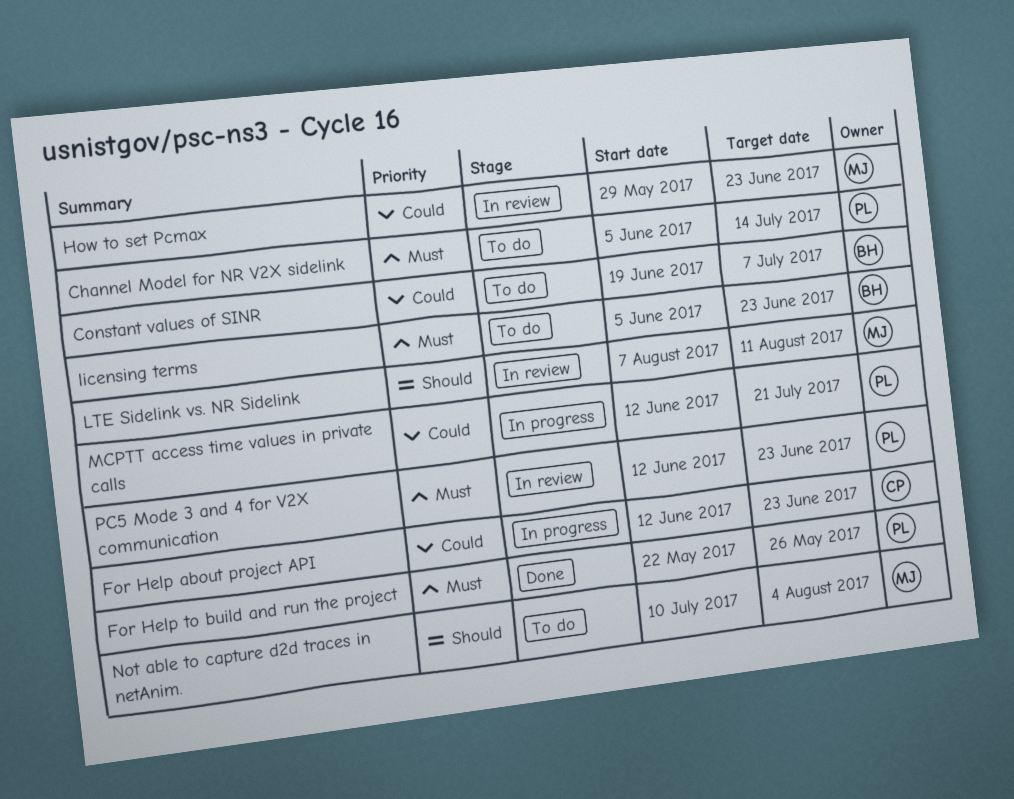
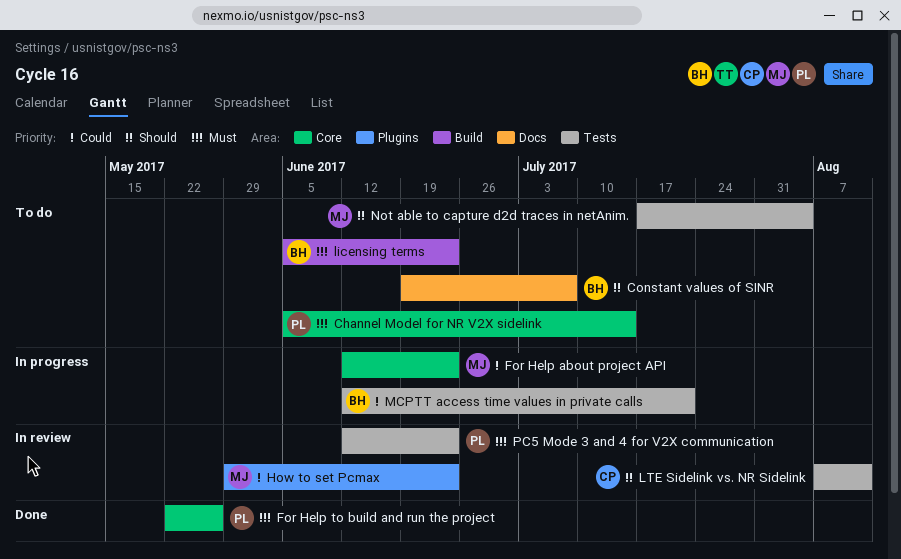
Constant values of SINR, priority: Could -> Should
For Help about project API, owner: CP -> MJ
LTE Sidelink vs. NR Sidelink, owner: MJ -> CP
MCPTT access time values in private calls, owner: PL -> BH
Not able to capture d2d traces in netAnim., start: Jul 10 -> Jul 17

